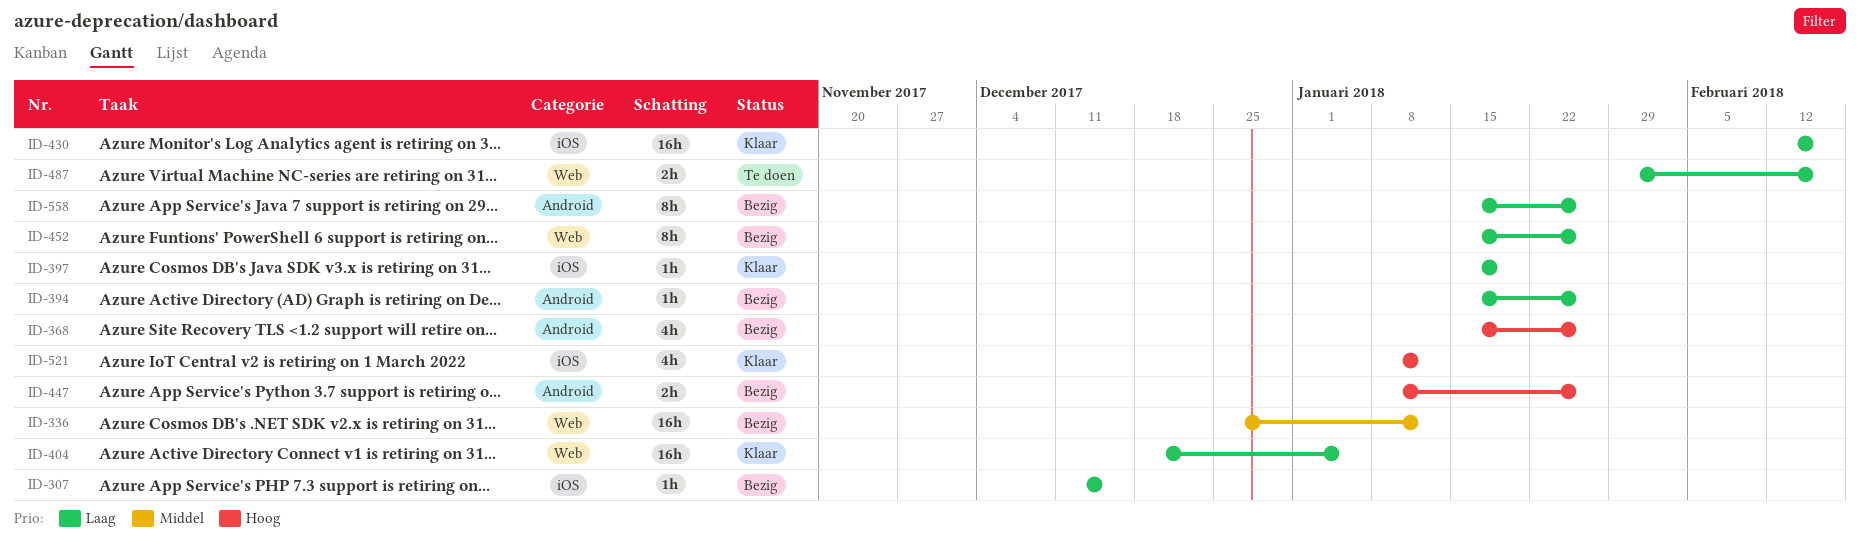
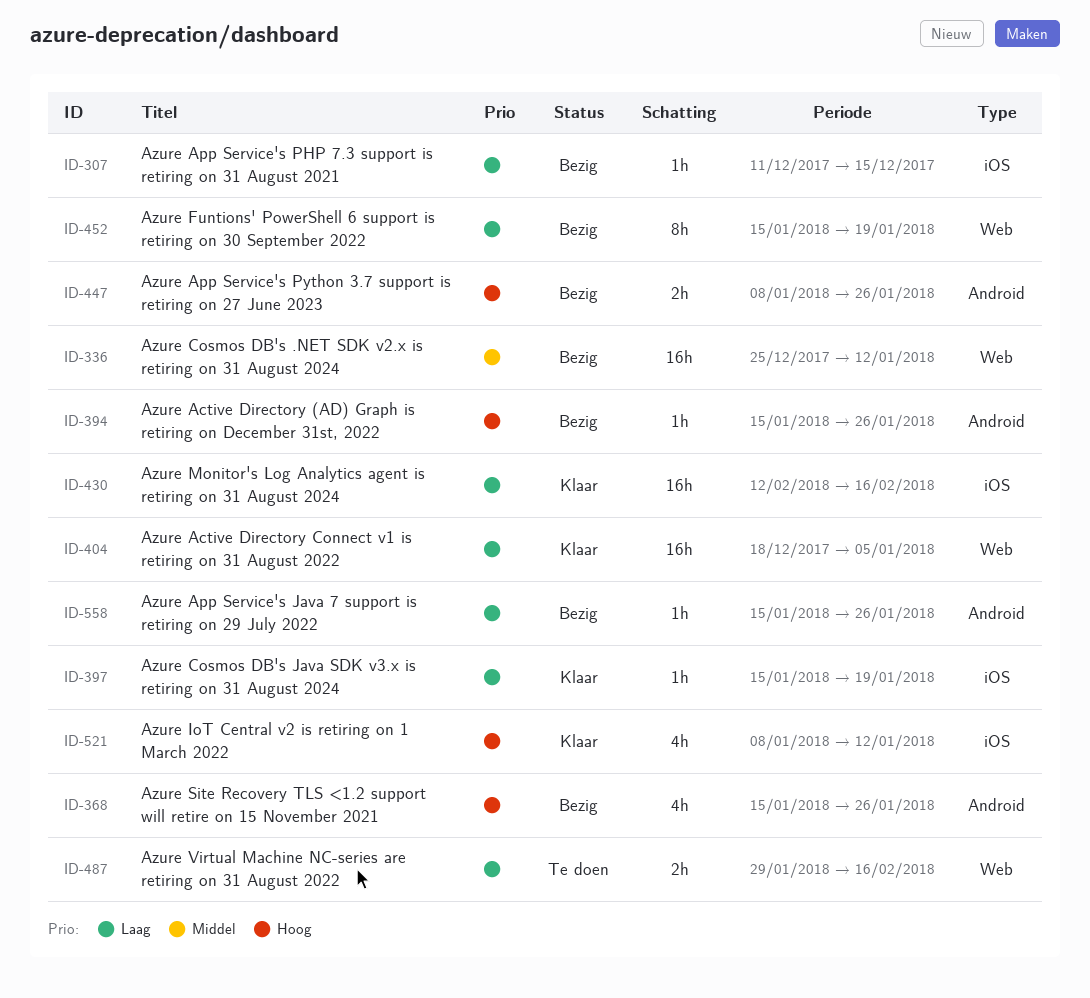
ID-394, priority: Laag -> Hoog
ID-452, due: Jan 26 -> Jan 19
ID-558, estimate: 8h -> 1h

